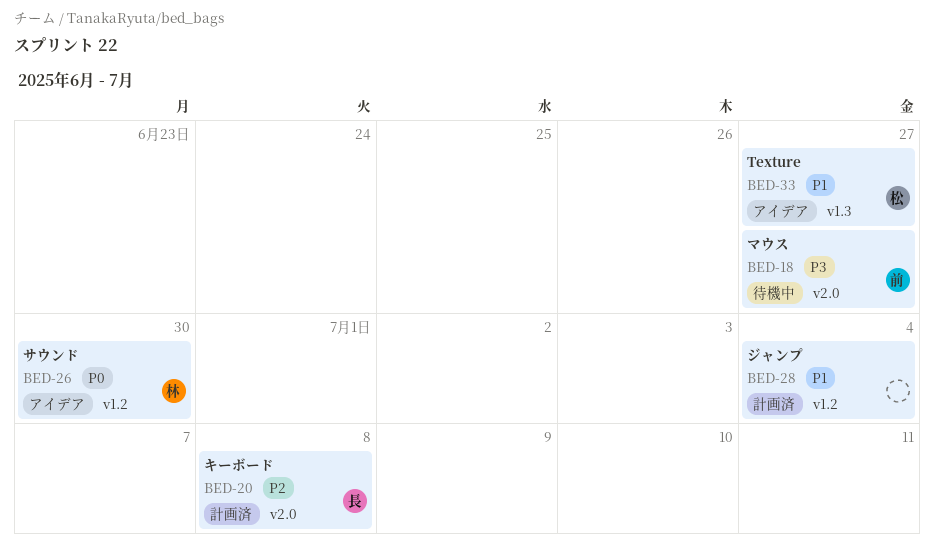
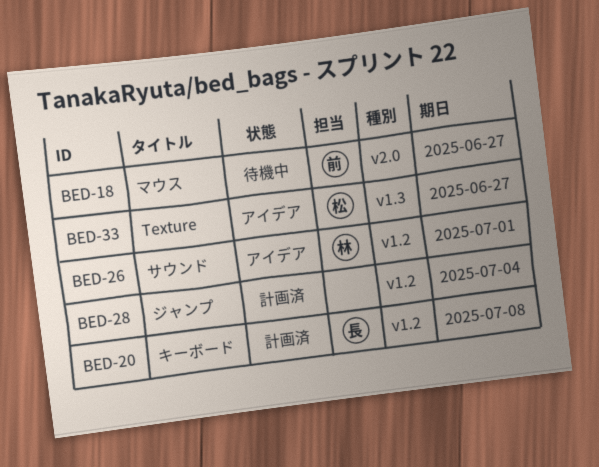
BED-20, label: v2.0 -> v1.2
BED-26, due: Jun 30 -> Jul 1

